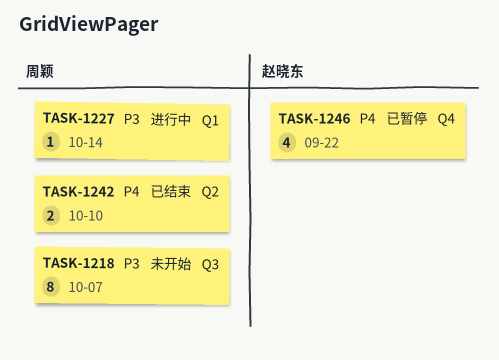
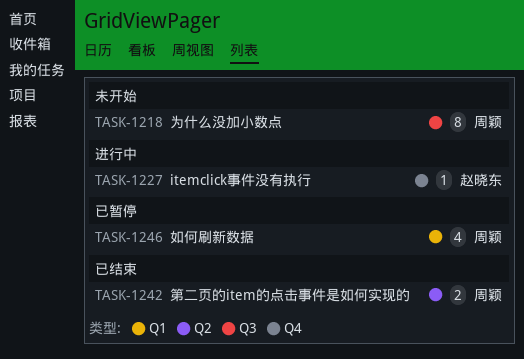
TASK-1227, owner: 周颖 -> 赵晓东
TASK-1227, label: Q1 -> Q4
TASK-1246, owner: 赵晓东 -> 周颖
TASK-1246, label: Q4 -> Q1

